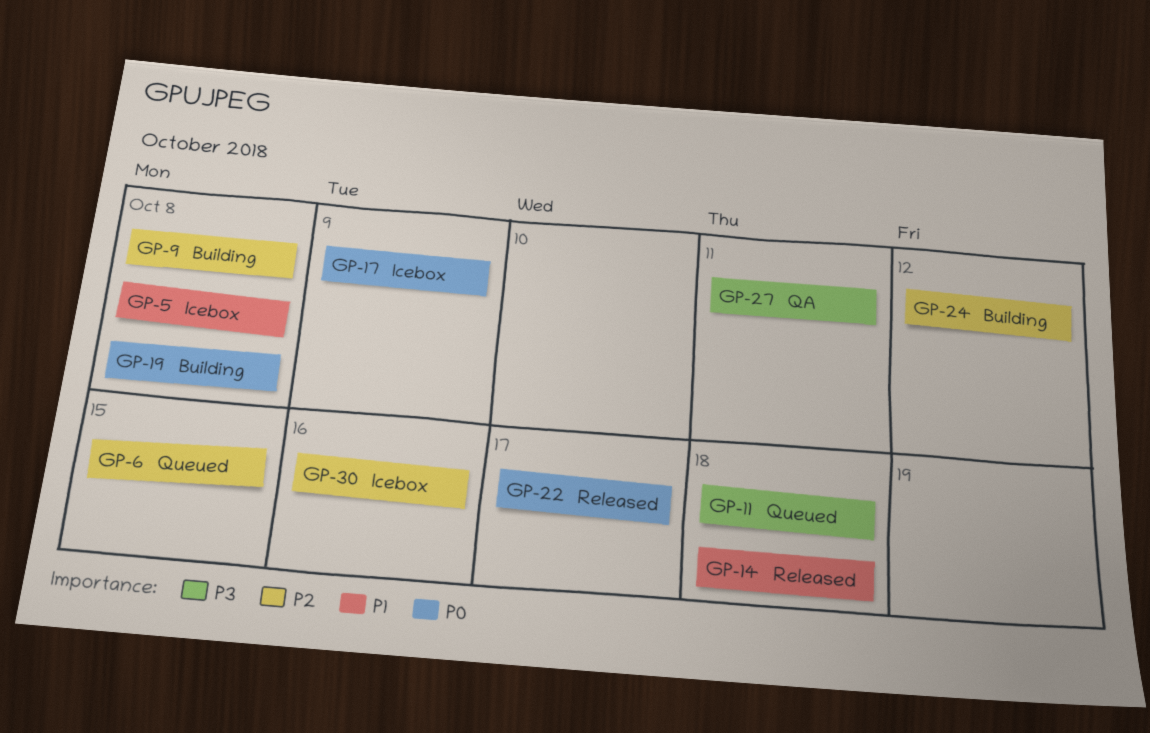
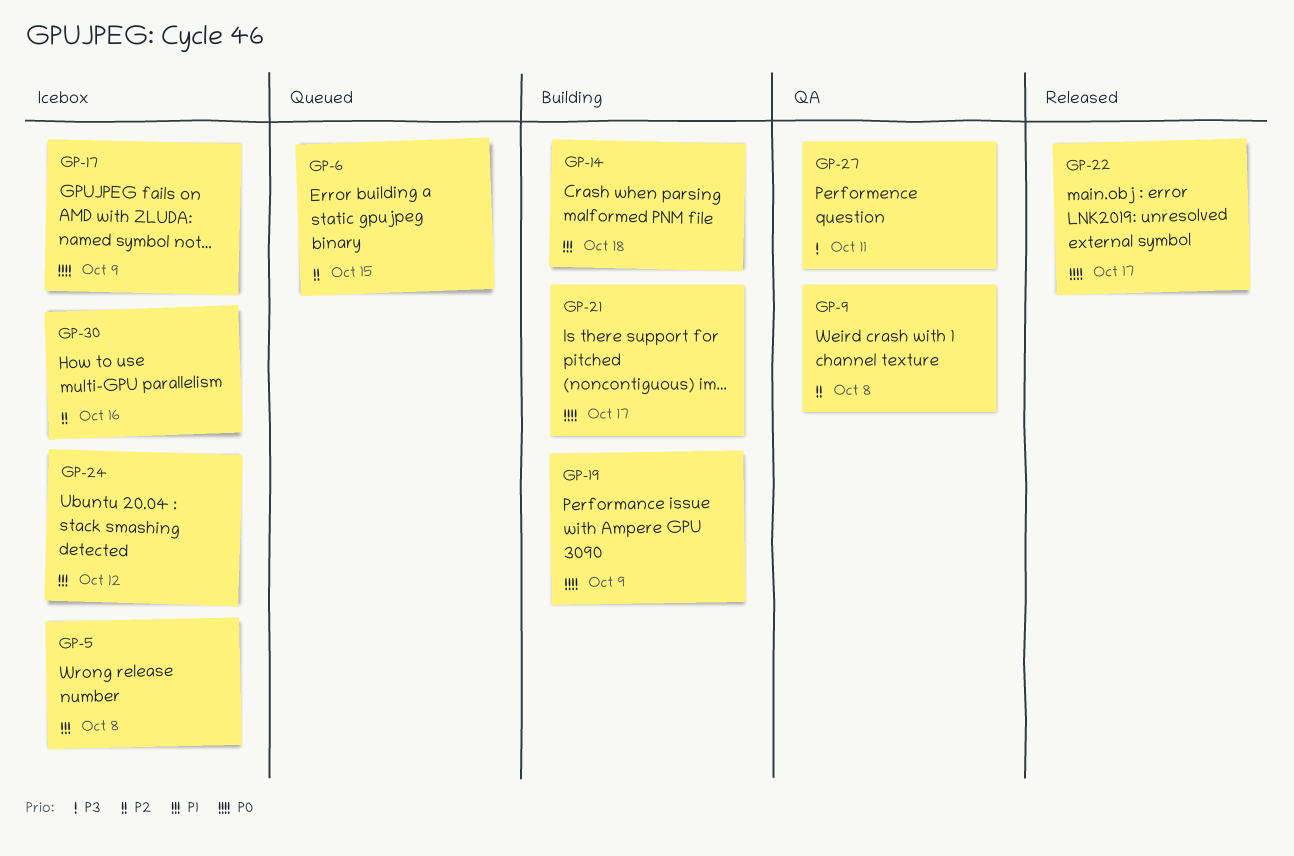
GP-9, status: Building -> QA
GP-11: present -> none
GP-14, status: Released -> Building
GP-19, due: Oct 8 -> Oct 9
GP-21: none -> present
GP-24, status: Building -> Icebox
GP-24, priority: P2 -> P1

